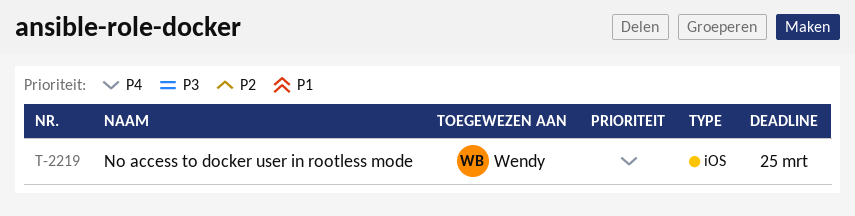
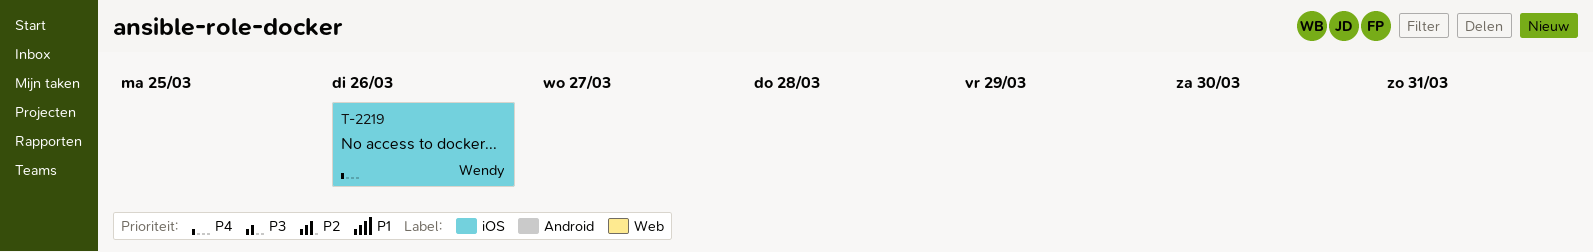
T-2219, due: Mar 25 -> Mar 26

